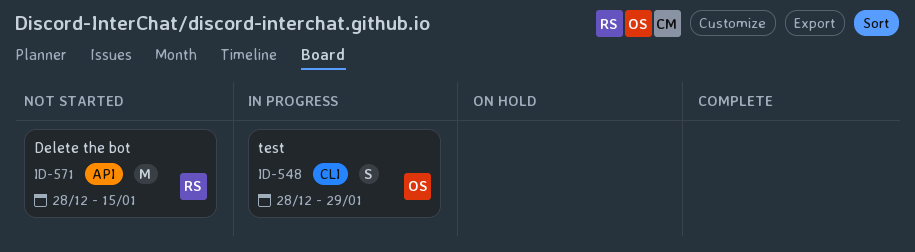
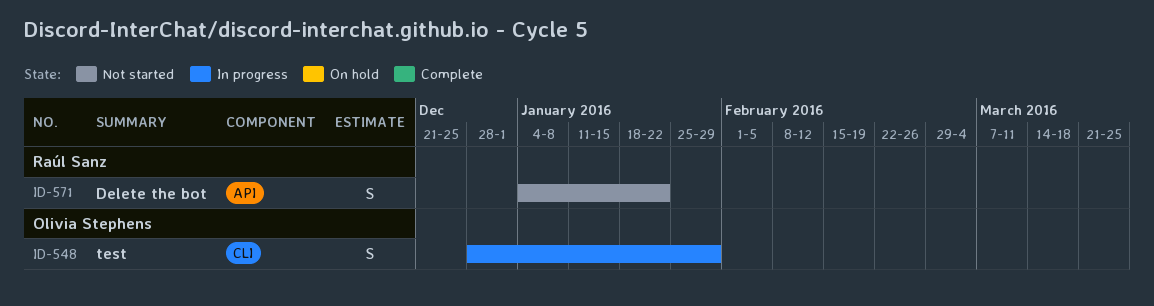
ID-571, estimate: M -> S
ID-571, start: Dec 28 -> Jan 4
ID-571, due: Jan 15 -> Jan 22

